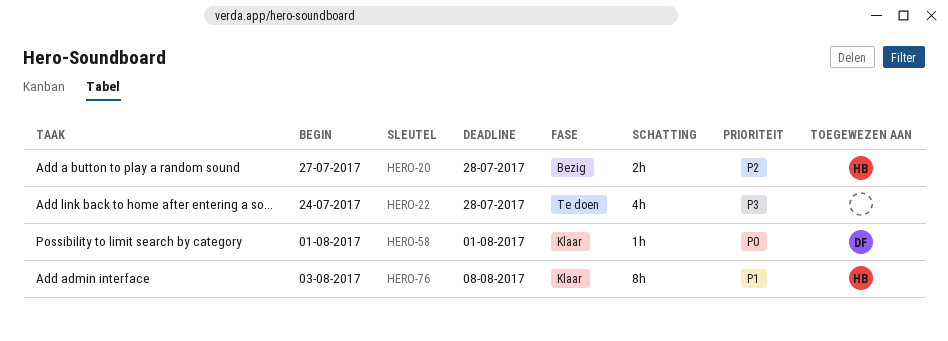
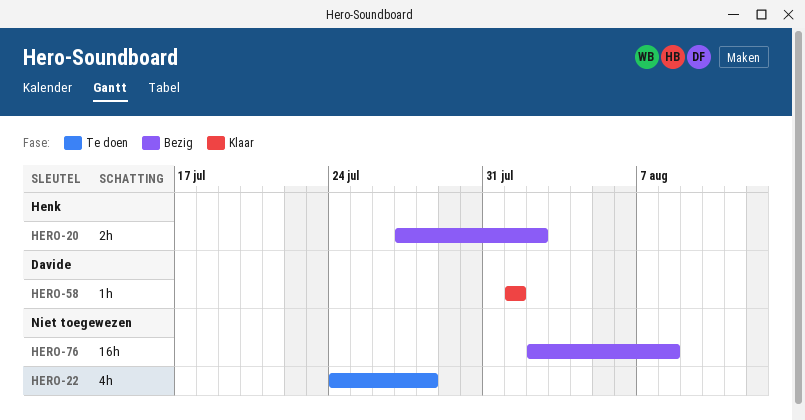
HERO-20, due: Jul 28 -> Aug 2
HERO-76, status: Klaar -> Bezig
HERO-76, owner: Henk -> none
HERO-76, estimate: 8h -> 16h
HERO-76, start: Aug 3 -> Aug 2

